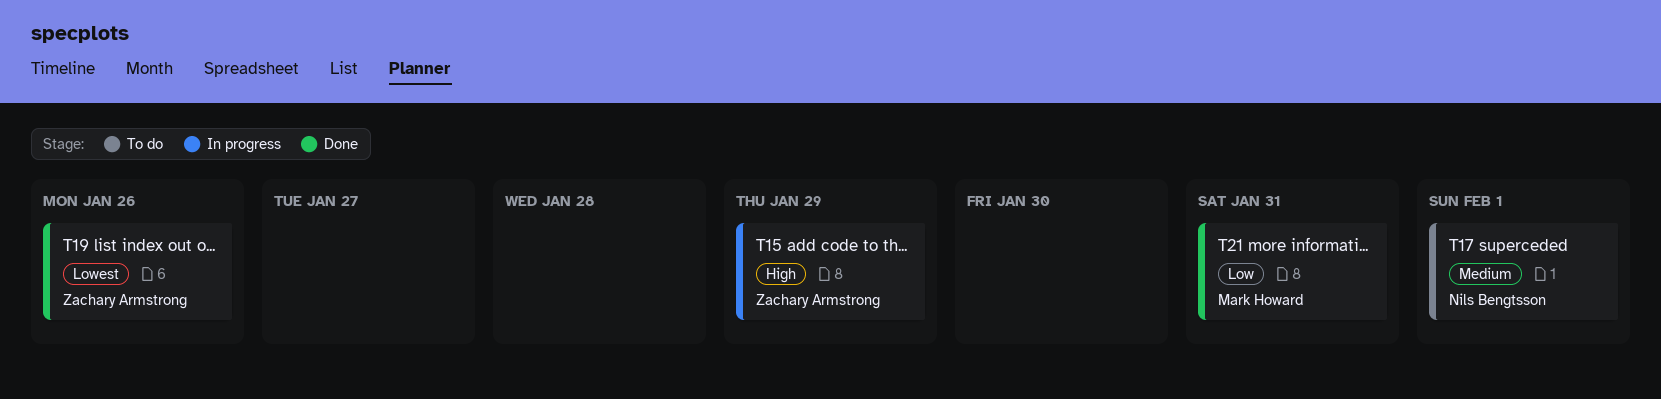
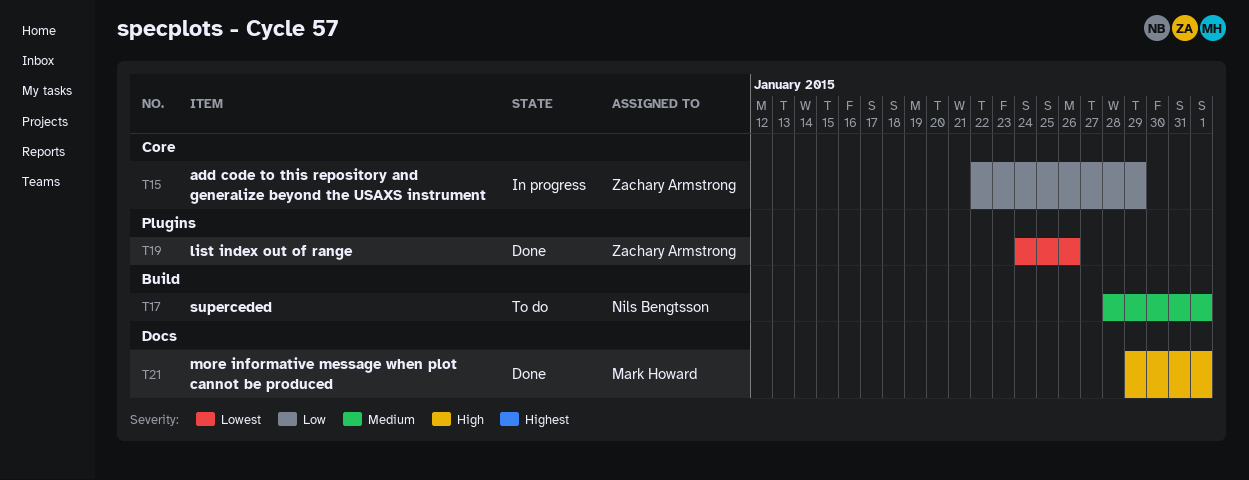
T15, priority: High -> Low
T21, priority: Low -> High
T21, due: Jan 31 -> Feb 1

